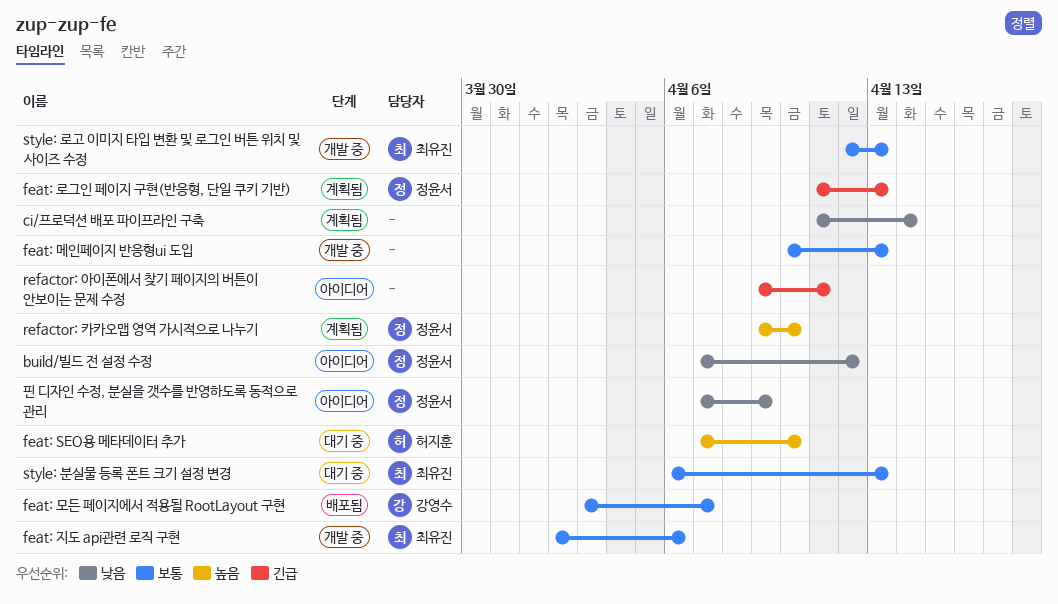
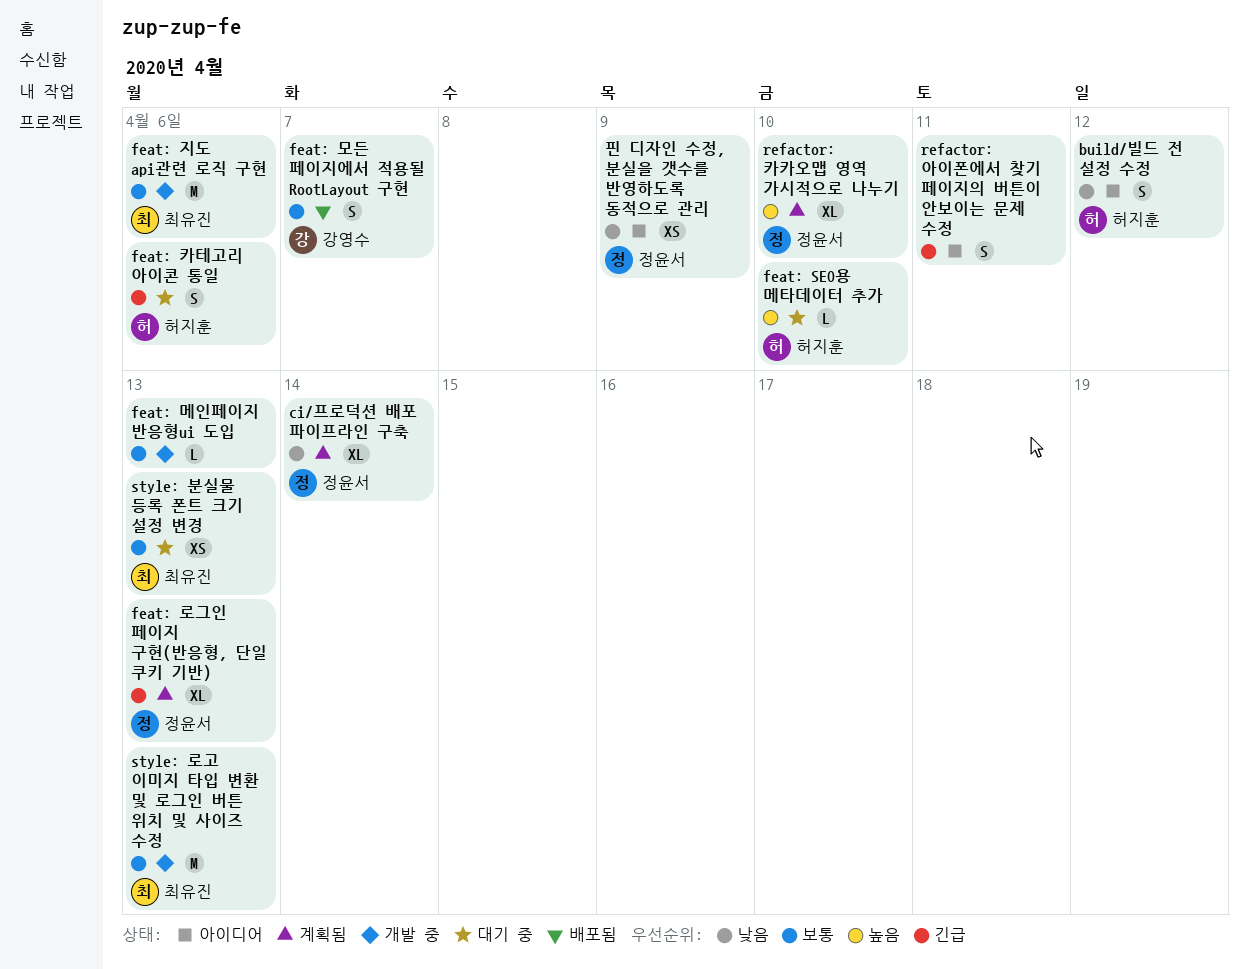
build/빌드 전 설정 수정, owner: 정윤서 -> 허지훈
ci/프로덕션 배포 파이프라인 구축, owner: none -> 정윤서
feat: 카테고리 아이콘 통일: none -> present

